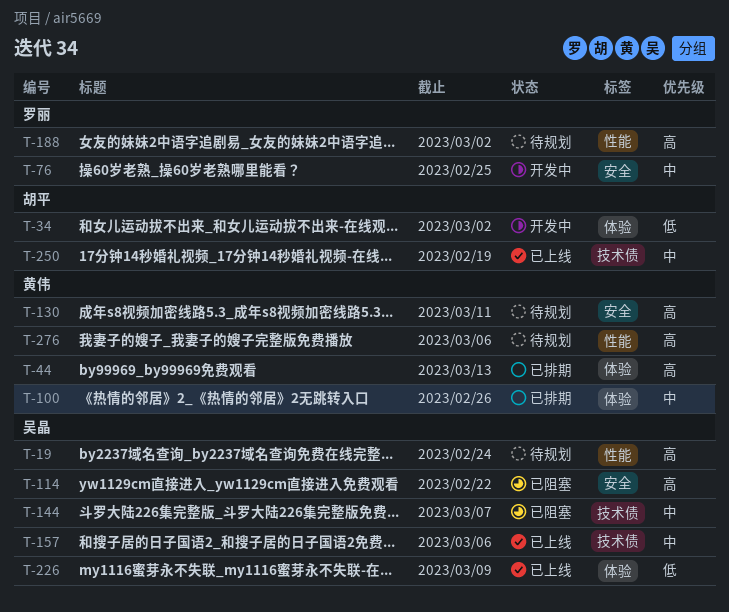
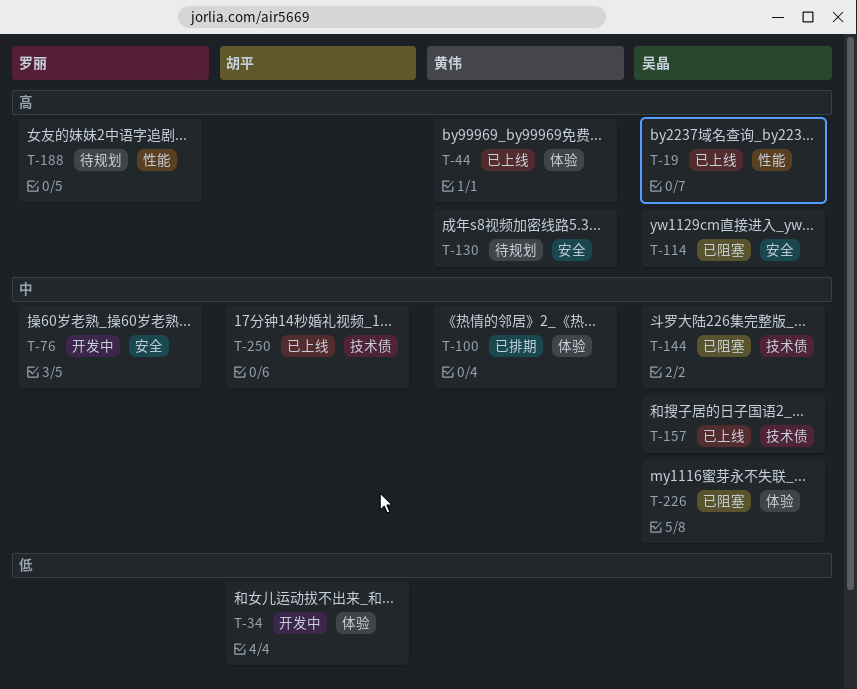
T-19, status: 待规划 -> 已上线
T-44, status: 已排期 -> 已上线
T-226, status: 已上线 -> 已阻塞
T-226, priority: 低 -> 中
T-276: present -> none

